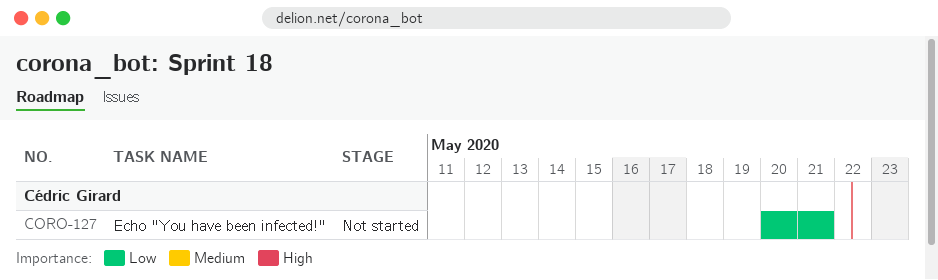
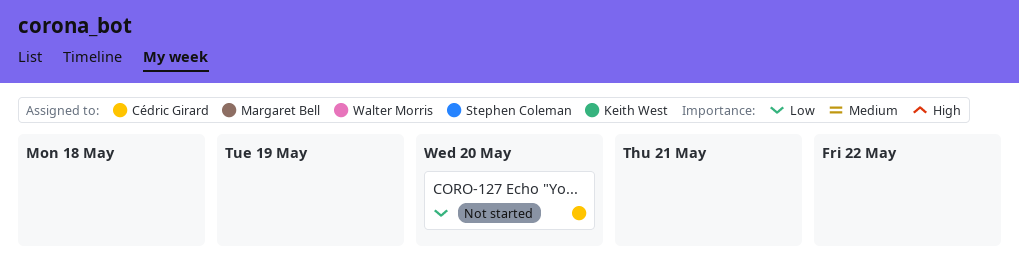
CORO-127, due: May 21 -> May 20

